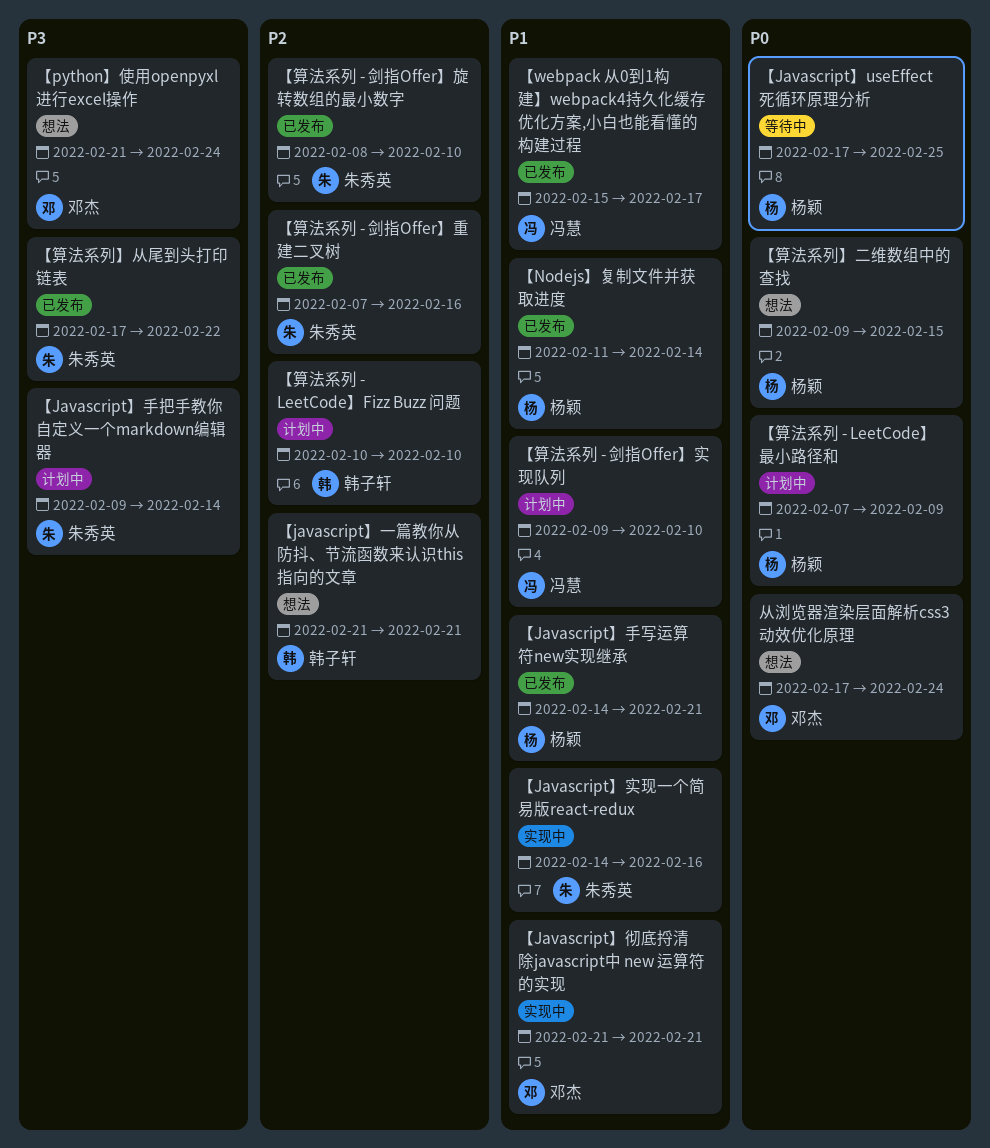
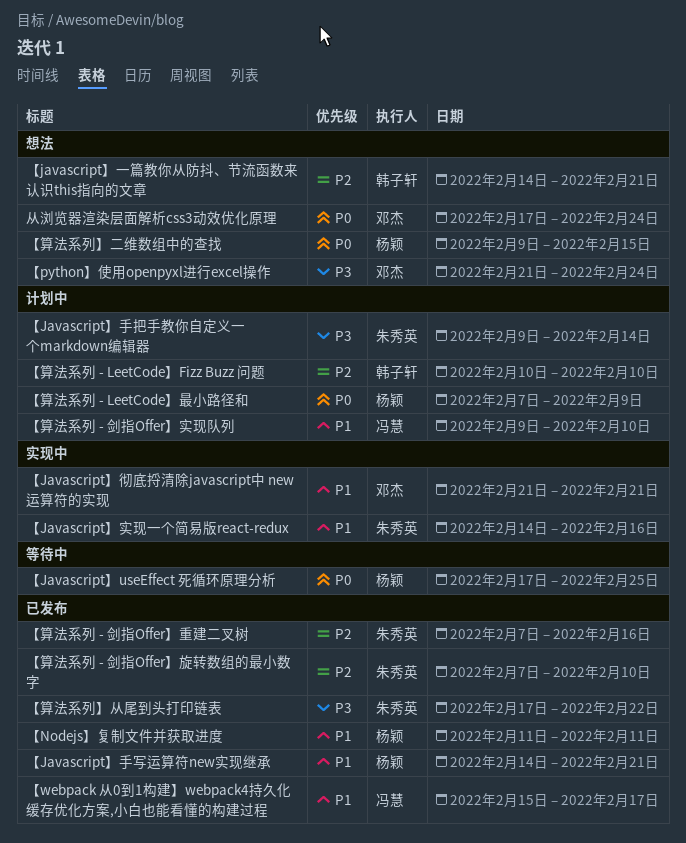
【javascript】一篇教你从防抖、节流函数来认识this指向的文章, start: Feb 21 -> Feb 14
【Nodejs】复制文件并获取进度, due: Feb 14 -> Feb 11
【算法系列 - 剑指Offer】旋转数组的最小数字, start: Feb 8 -> Feb 7

